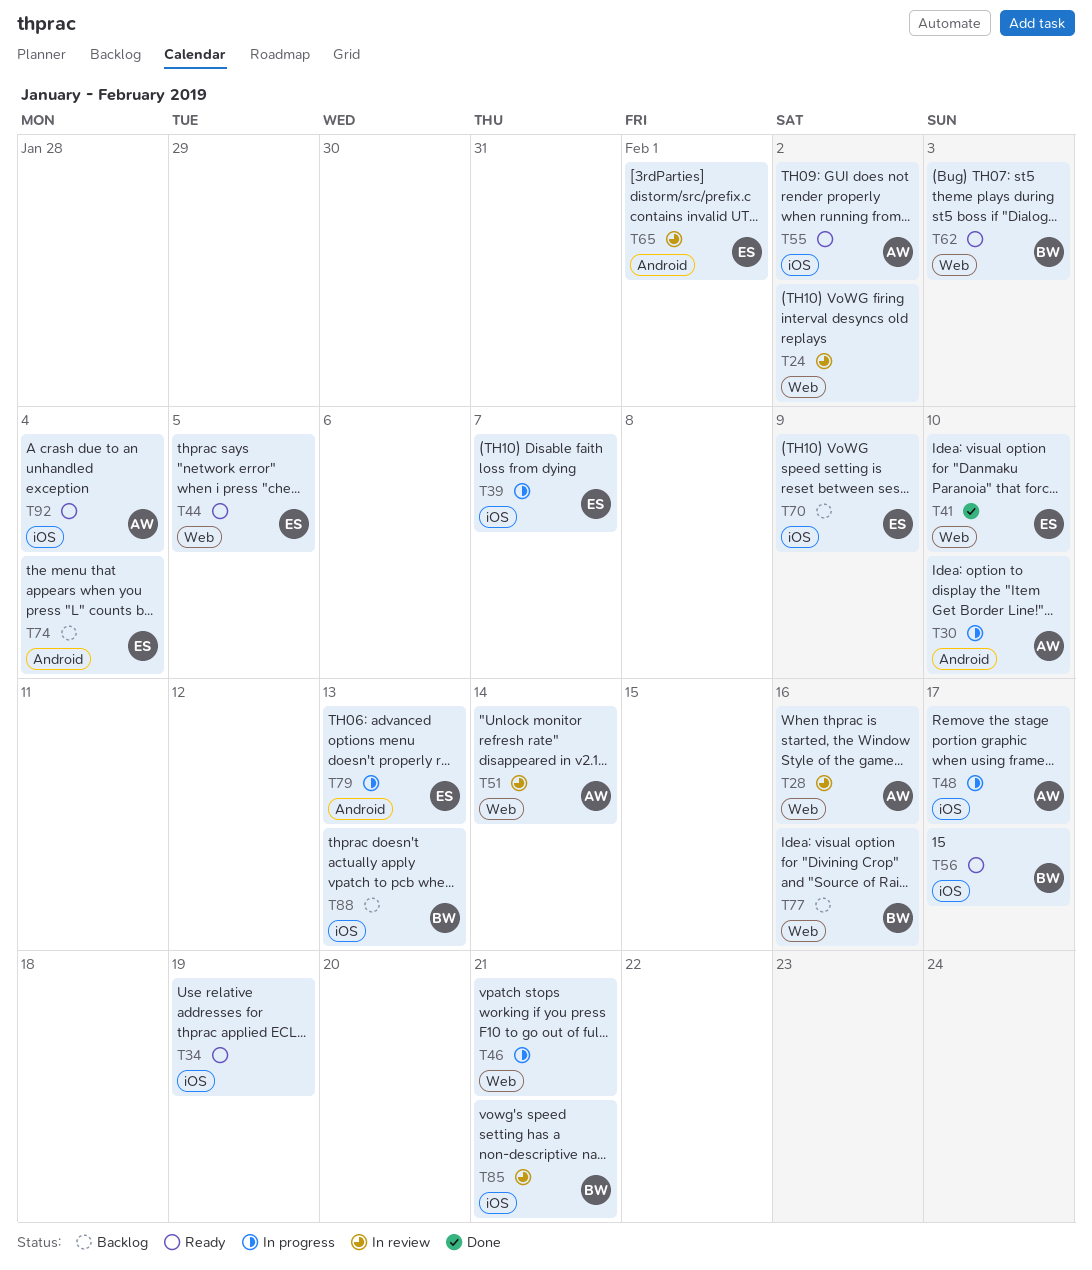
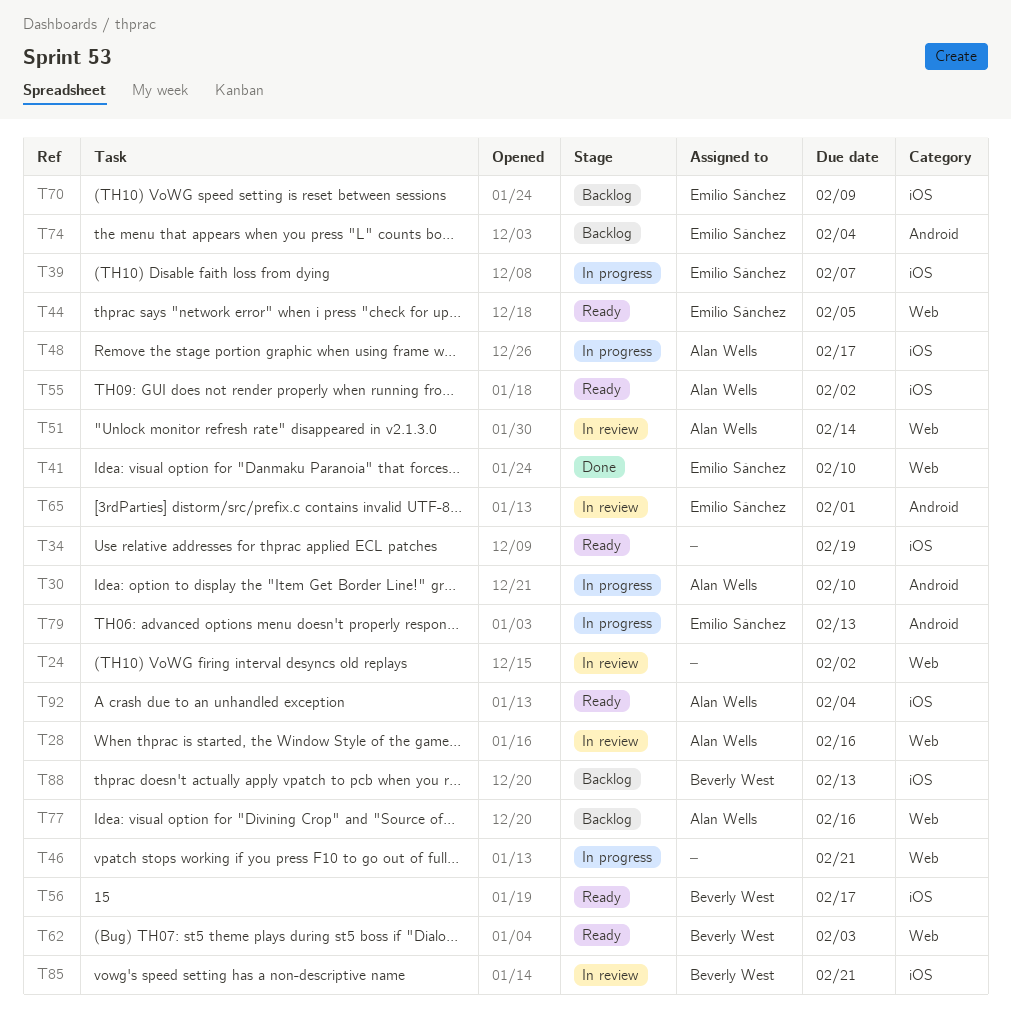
T77, owner: Beverly West -> Alan Wells

